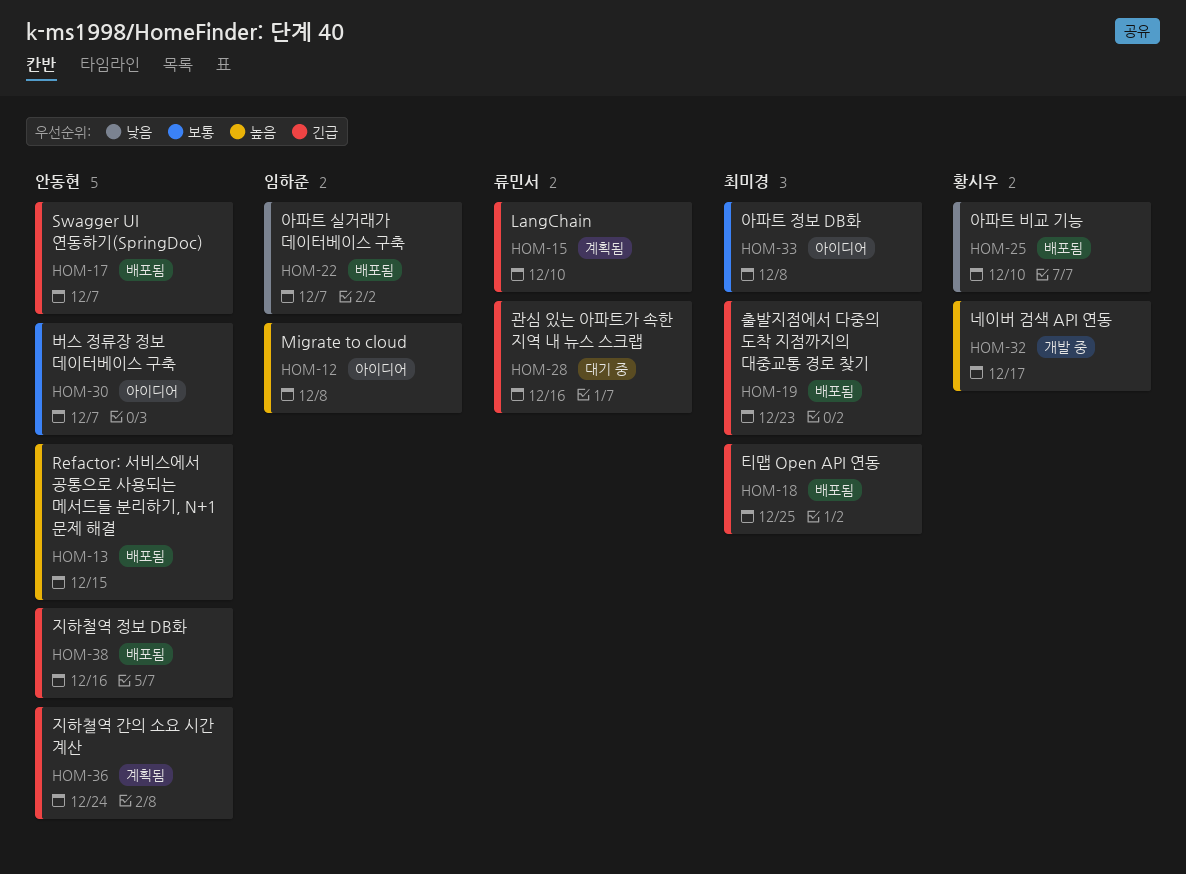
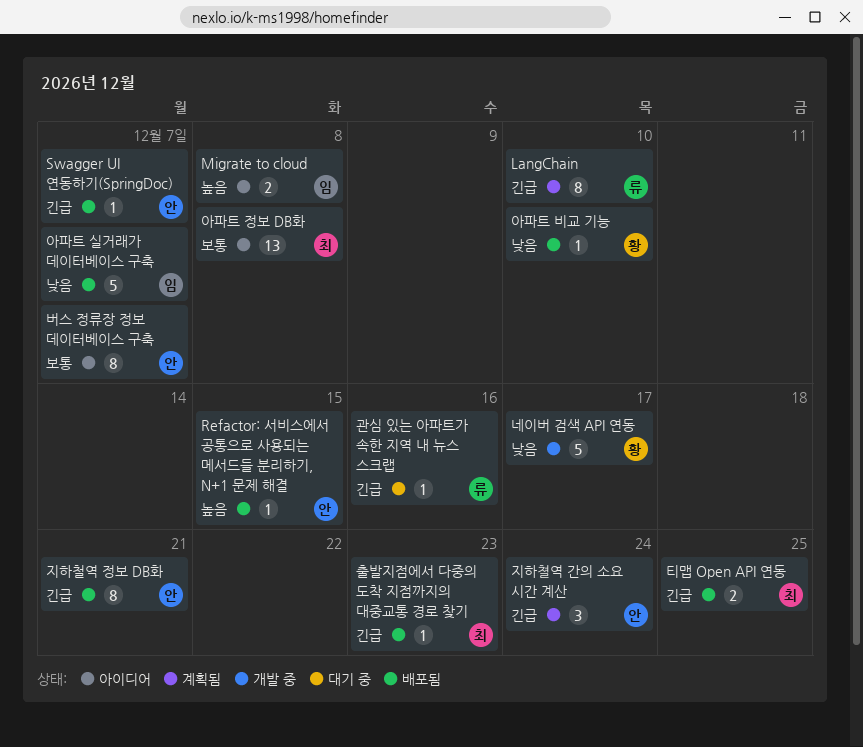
네이버 검색 API 연동, priority: 높음 -> 낮음
지하철역 정보 DB화, due: Dec 16 -> Dec 21

